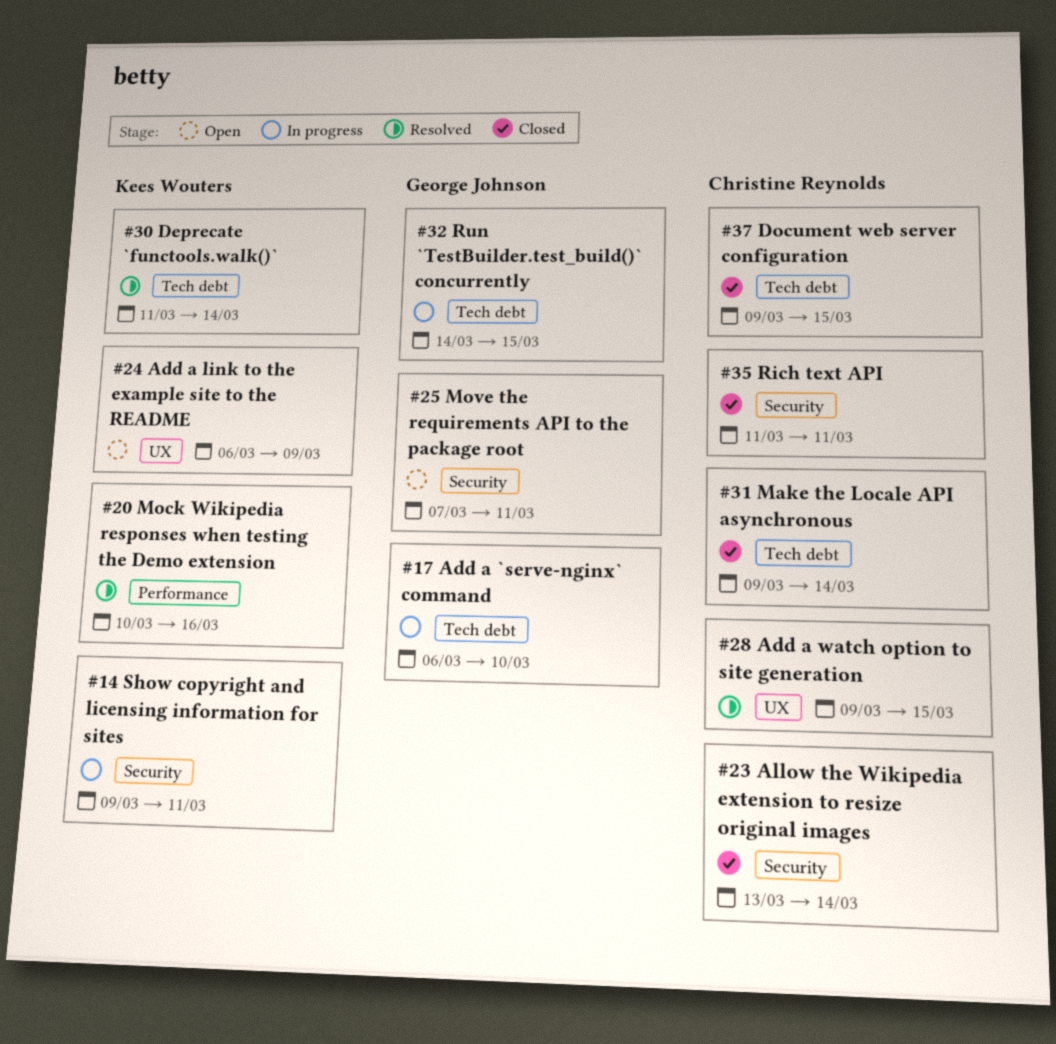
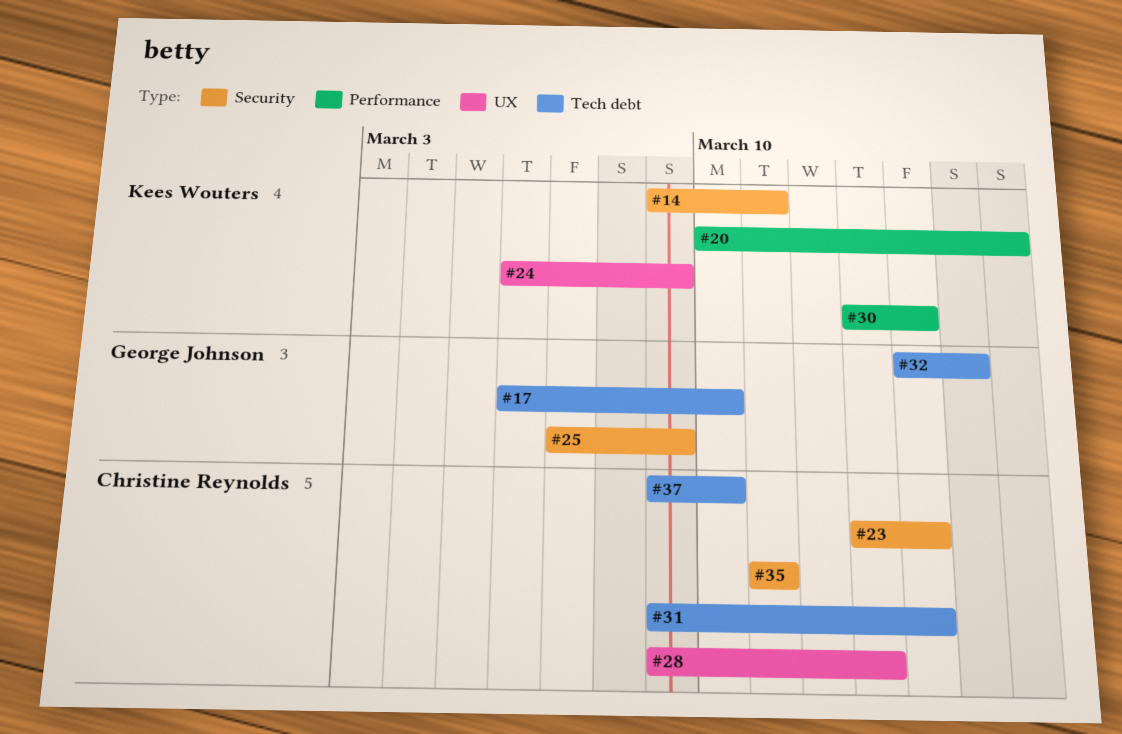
#25, due: Mar 11 -> Mar 9
#28, due: Mar 15 -> Mar 13
#30, label: Tech debt -> Performance
#30, start: Mar 11 -> Mar 13
#37, due: Mar 15 -> Mar 10

